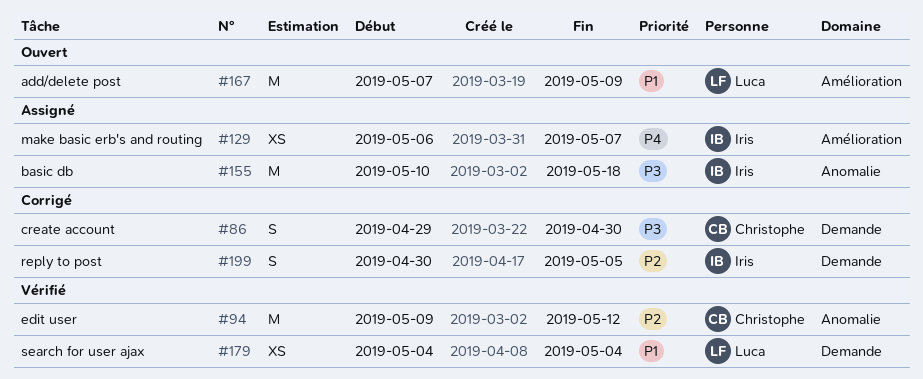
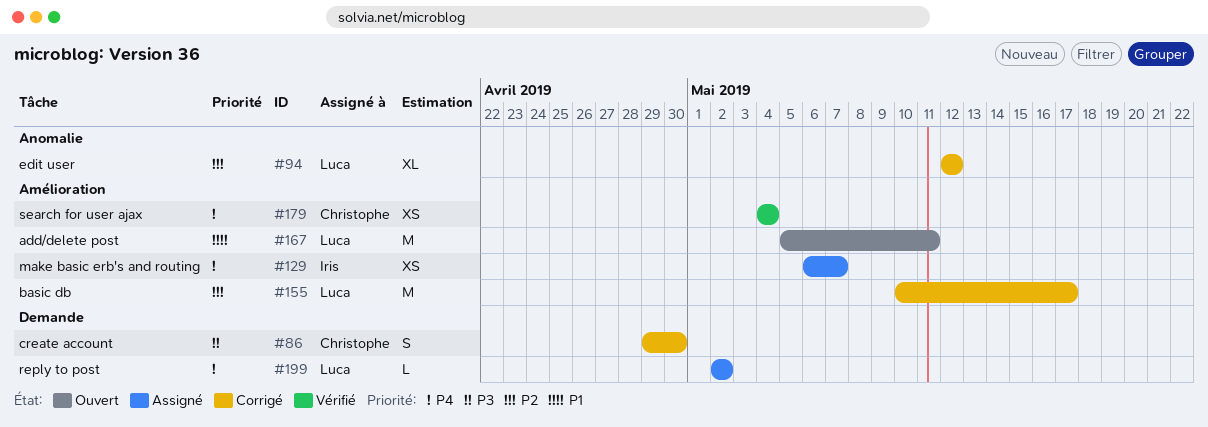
#94, status: Vérifié -> Corrigé
#94, owner: Christophe -> Luca
#94, estimate: M -> XL
#94, start: May 9 -> May 12
#155, status: Assigné -> Corrigé
#155, owner: Iris -> Luca
#155, priority: P3 -> P2
#155, label: Anomalie -> Amélioration
#155, due: May 18 -> May 17
#167, start: May 7 -> May 5
#167, due: May 9 -> May 11
#179, owner: Luca -> Christophe
#179, priority: P1 -> P4
#179, label: Demande -> Amélioration
#199, status: Corrigé -> Assigné
#199, owner: Iris -> Luca
#199, priority: P2 -> P4
#199, estimate: S -> L
#199, start: Apr 30 -> May 2
#199, due: May 5 -> May 2

